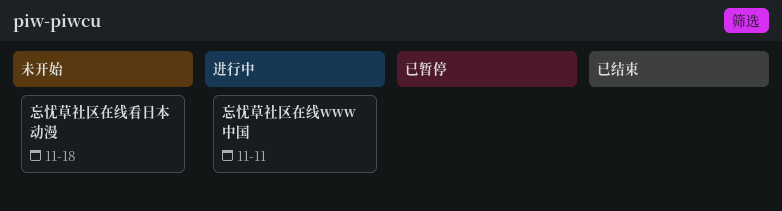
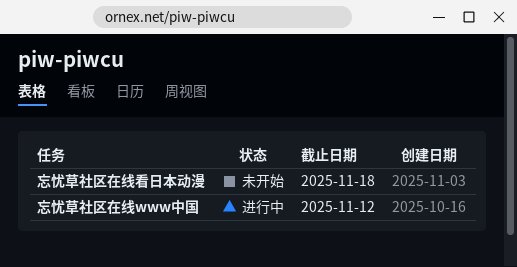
忘忧草社区在线www中国, due: Nov 11 -> Nov 12

